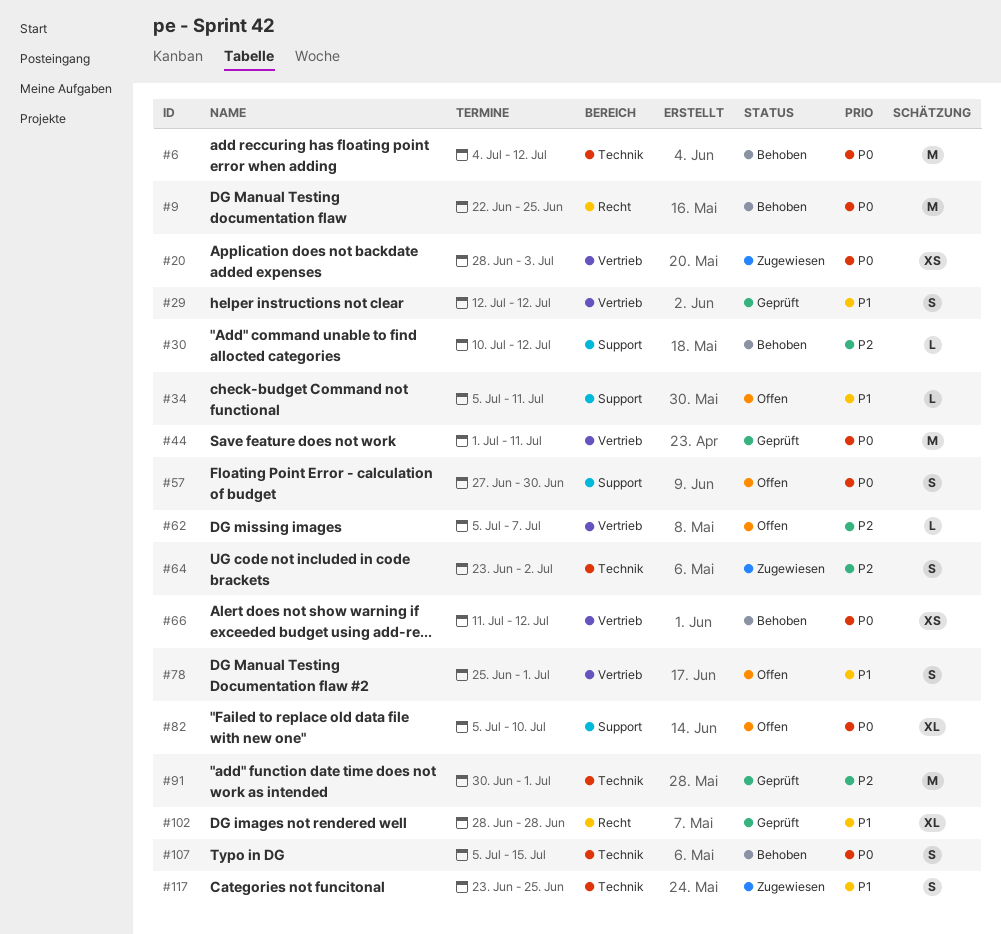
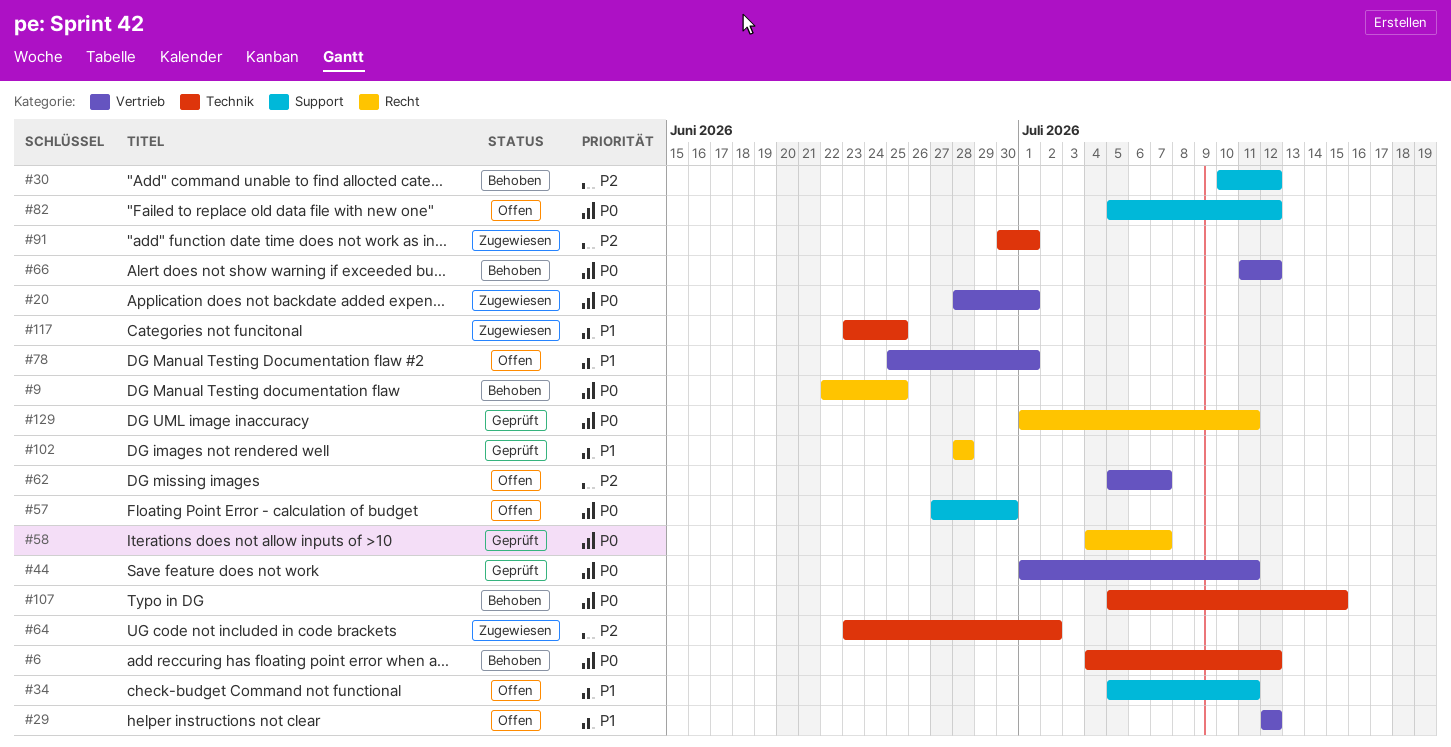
#20, due: Jul 3 -> Jul 1
#29, status: Geprüft -> Offen
#58: none -> present
#82, due: Jul 10 -> Jul 12
#91, status: Geprüft -> Zugewiesen
#129: none -> present

